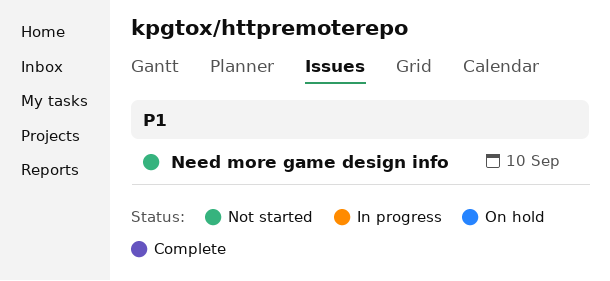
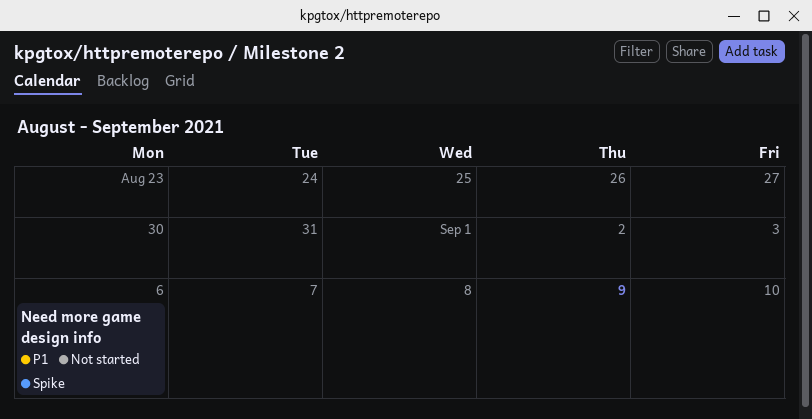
Need more game design info, due: Sep 10 -> Sep 6

